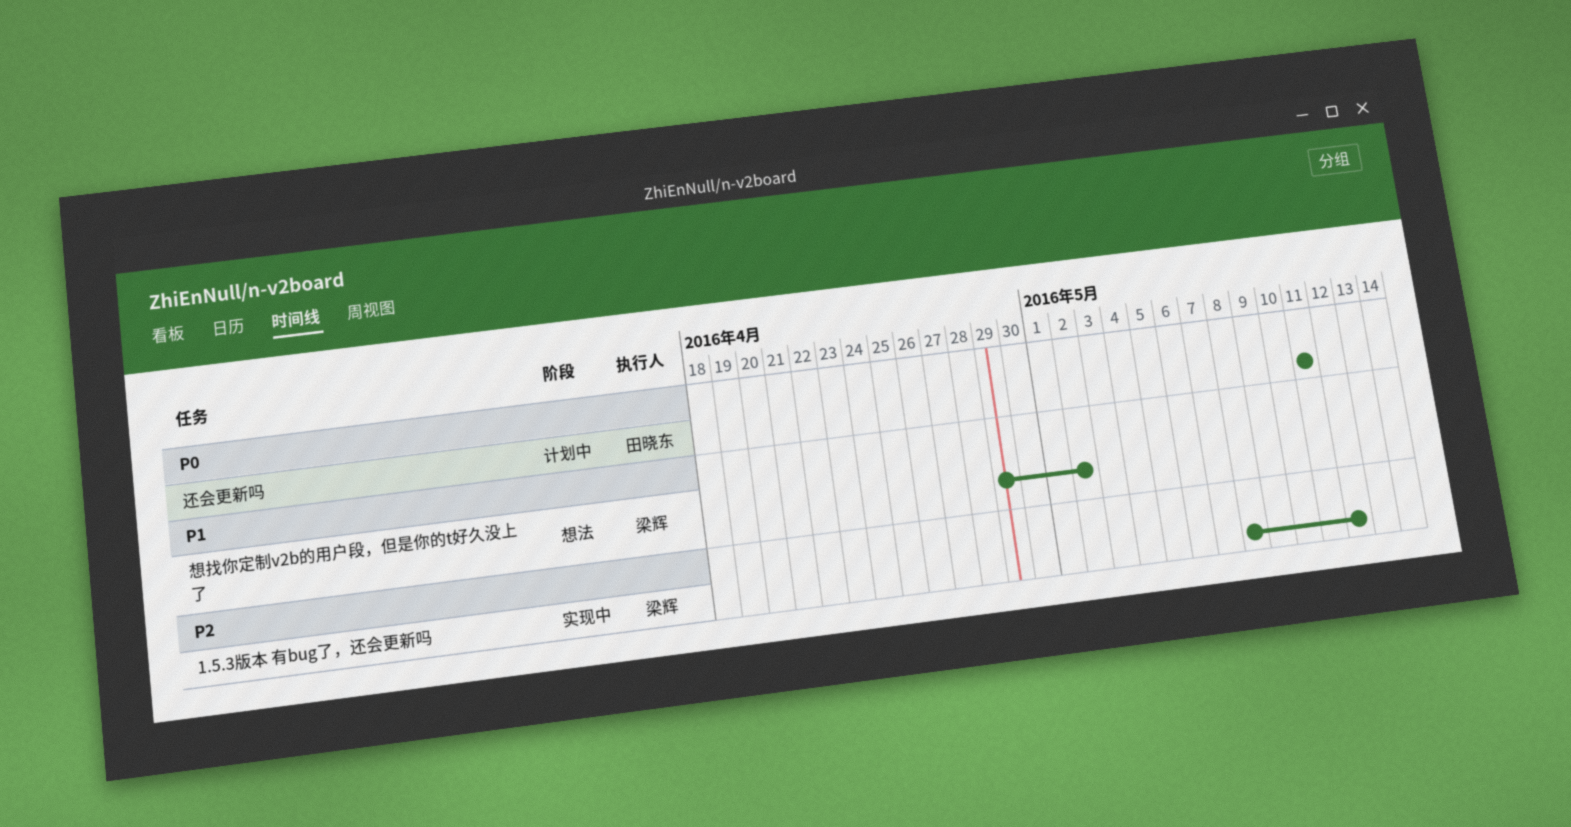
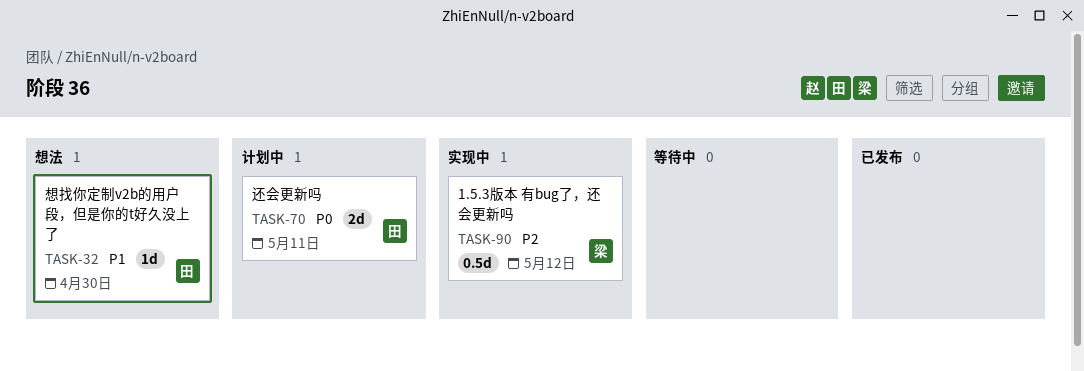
想找你定制v2b的用户段，但是你的t好久没上了, owner: 梁辉 -> 田晓东
想找你定制v2b的用户段，但是你的t好久没上了, due: May 2 -> Apr 30

